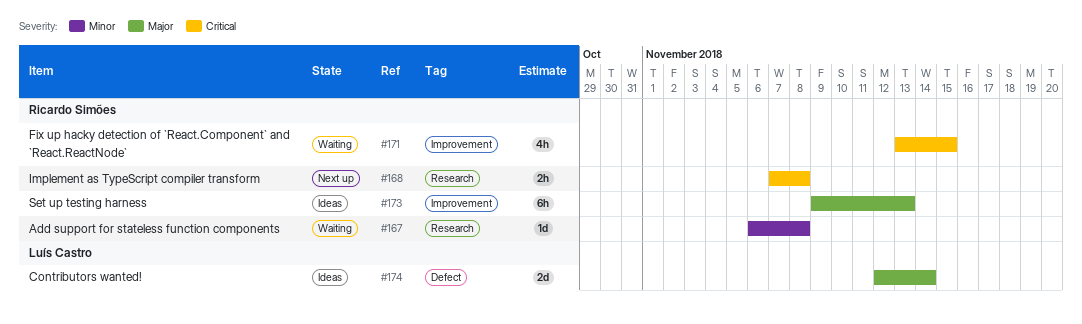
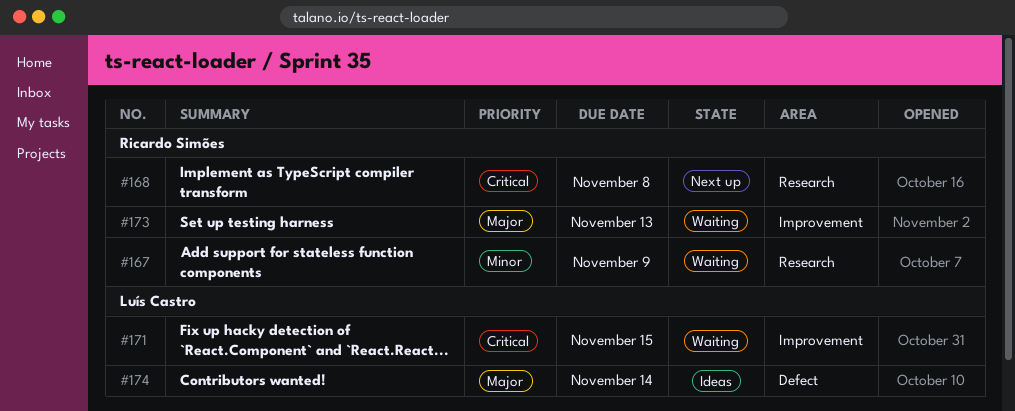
#167, due: Nov 8 -> Nov 9
#171, owner: Ricardo Simões -> Luís Castro
#173, status: Ideas -> Waiting

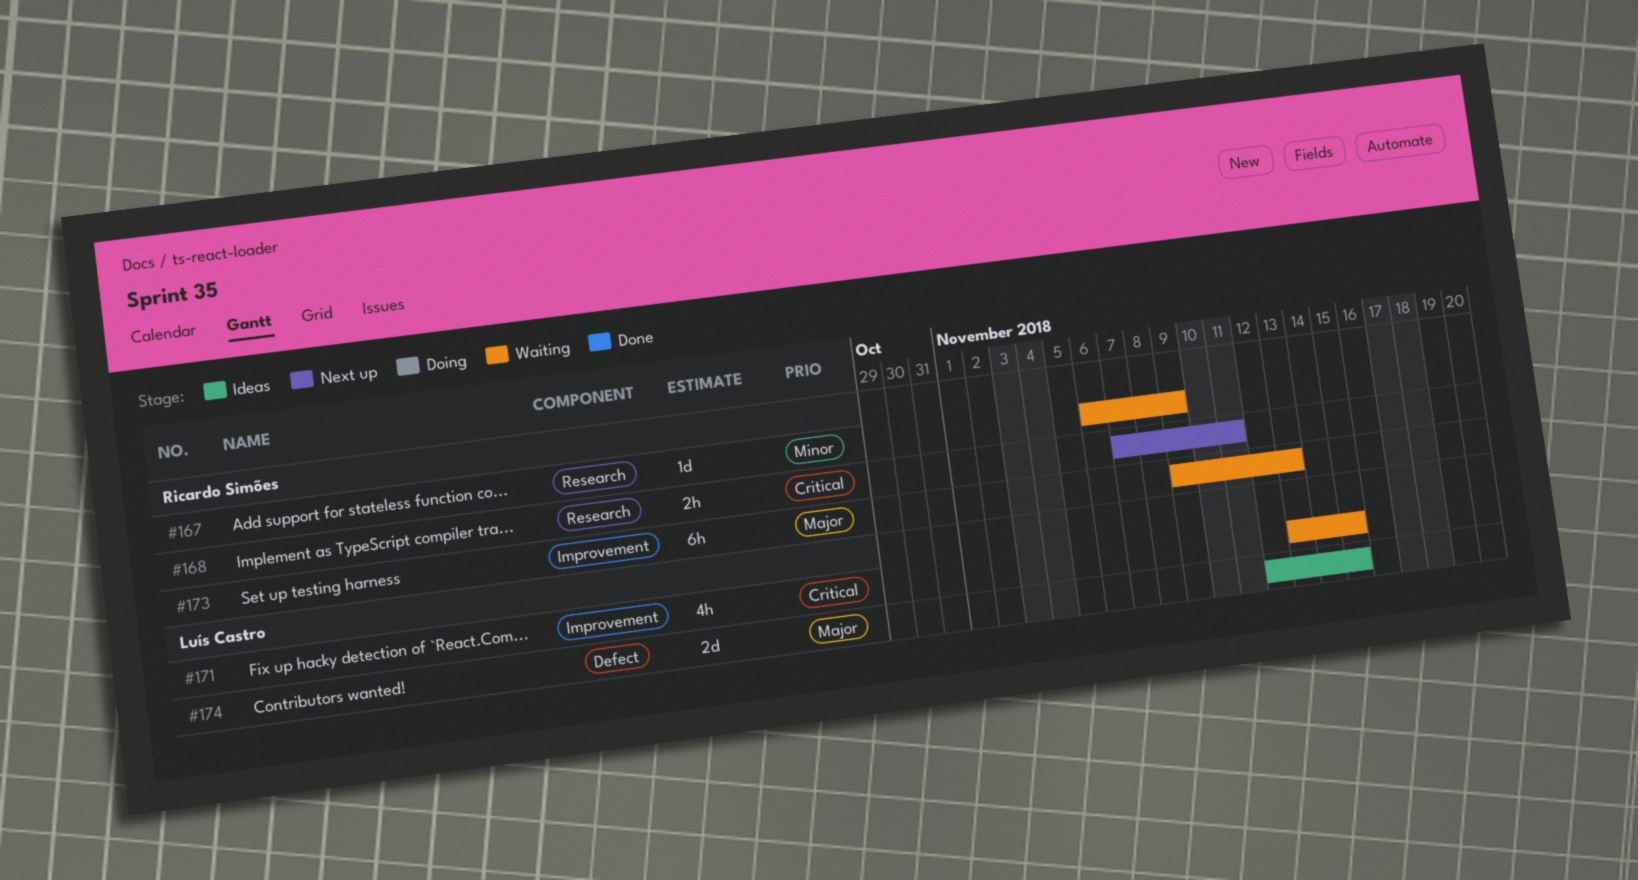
#168, due: Nov 8 -> Nov 11
#174, due: Nov 14 -> Nov 15

